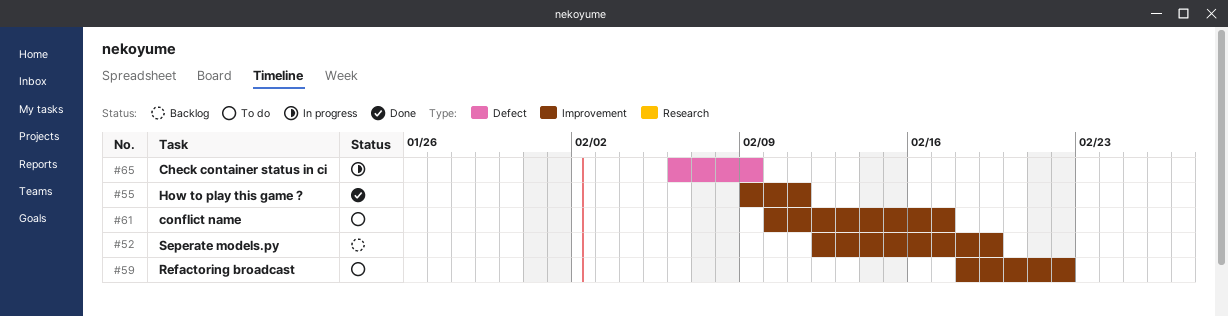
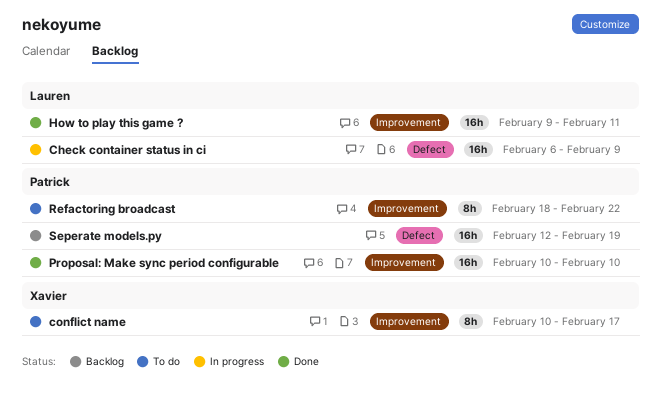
Proposal: Make sync period configurable: none -> present
Seperate models.py, label: Improvement -> Defect

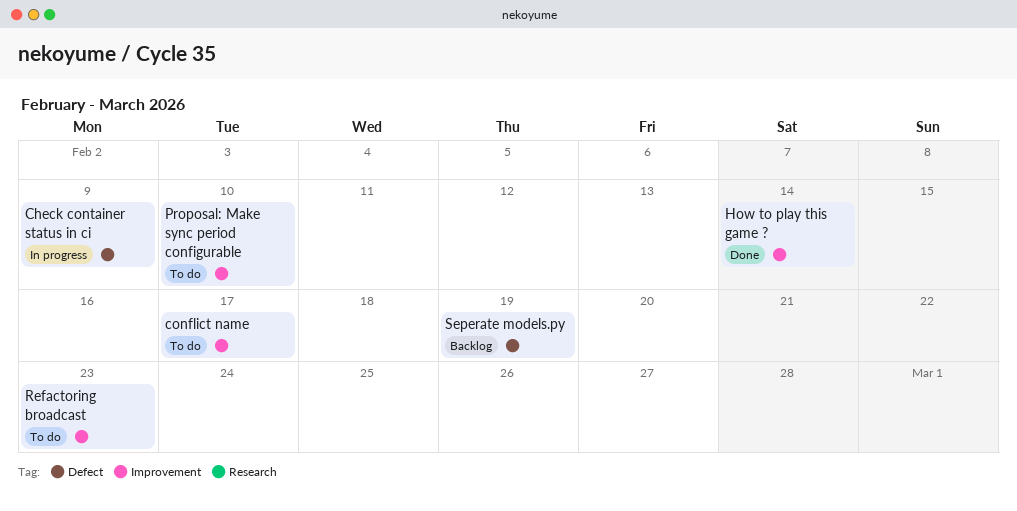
How to play this game ?, due: Feb 11 -> Feb 14
Proposal: Make sync period configurable, status: Done -> To do
Refactoring broadcast, due: Feb 22 -> Feb 23

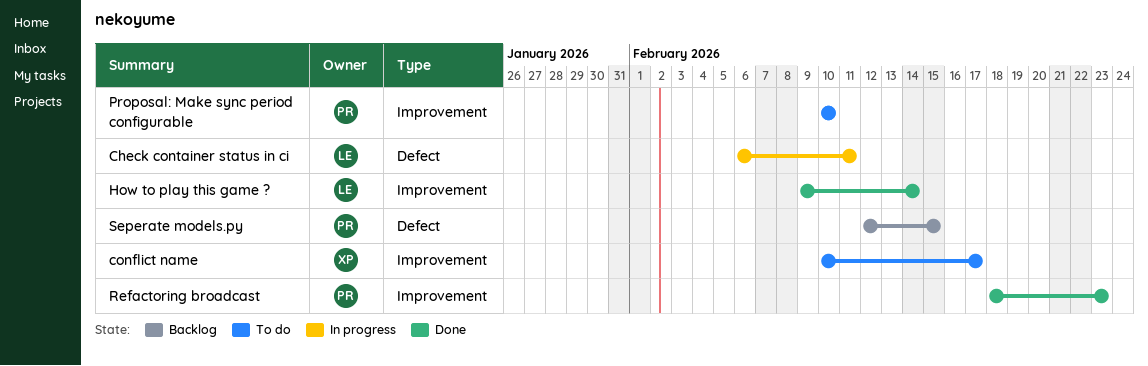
Check container status in ci, due: Feb 9 -> Feb 11
Refactoring broadcast, status: To do -> Done
Seperate models.py, due: Feb 19 -> Feb 15

